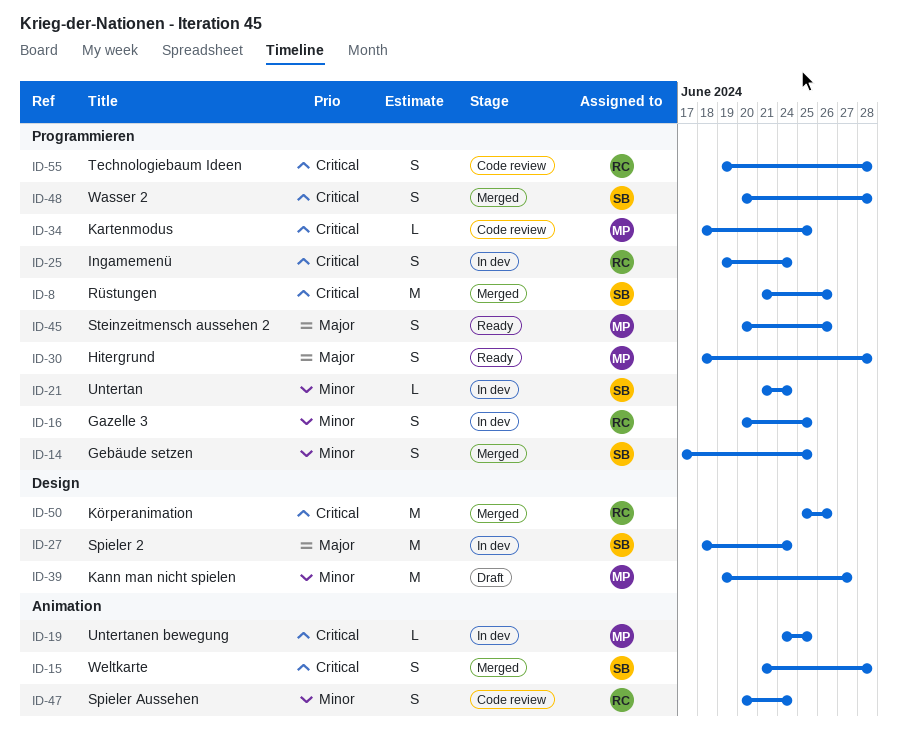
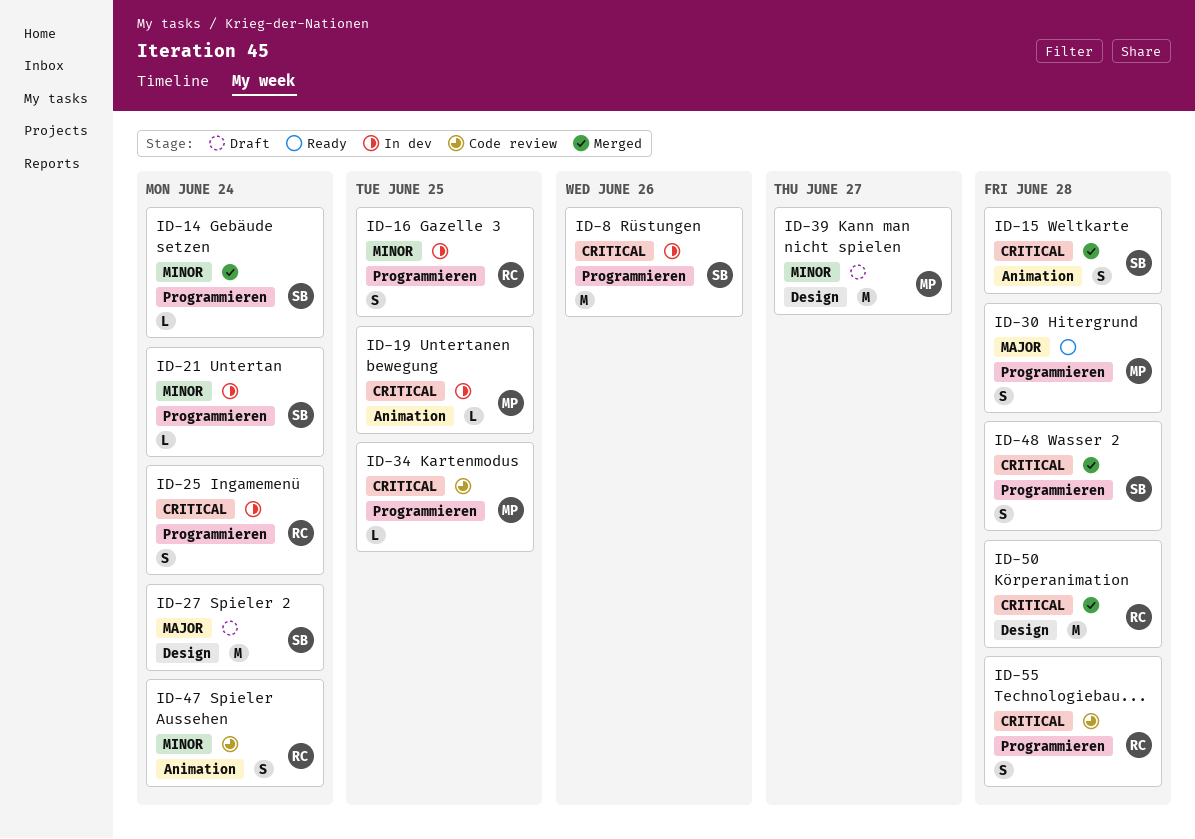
ID-8, status: Merged -> In dev
ID-14, estimate: S -> L
ID-14, due: Jun 25 -> Jun 24
ID-27, status: In dev -> Draft
ID-45: present -> none
ID-50, due: Jun 26 -> Jun 28

